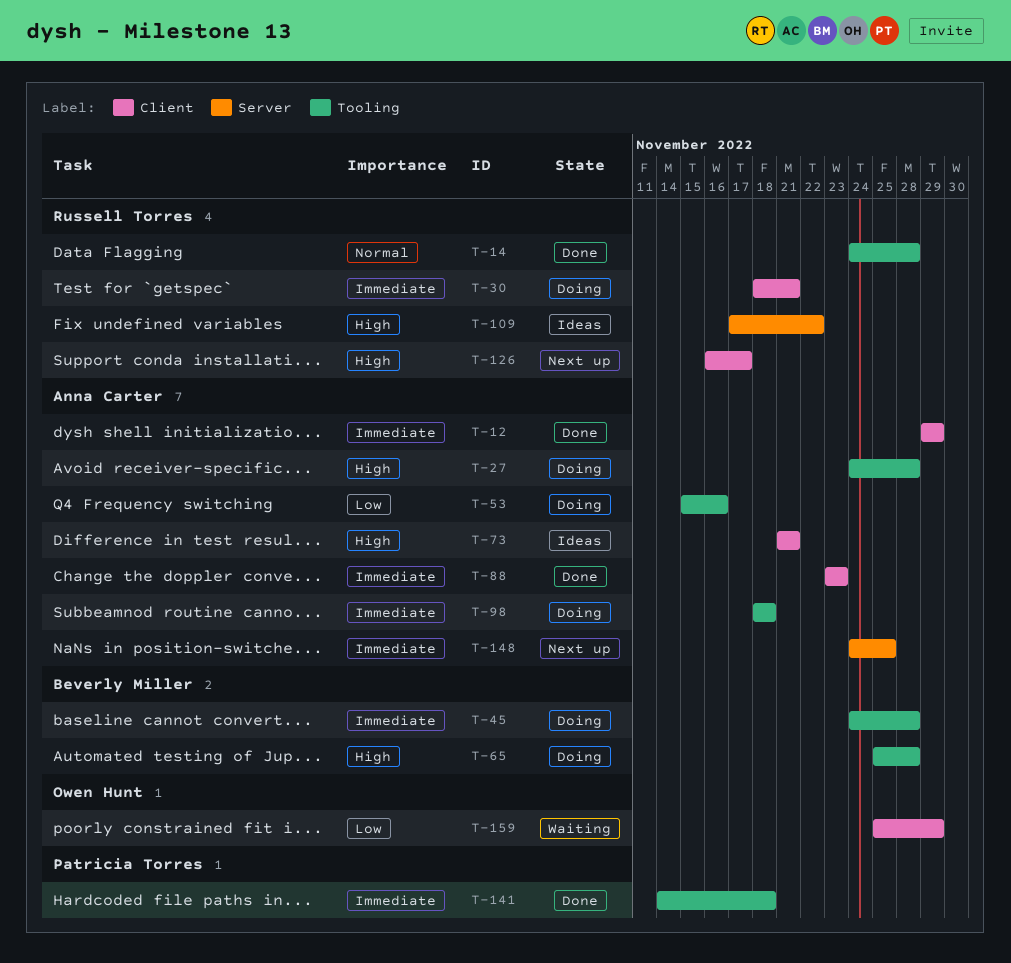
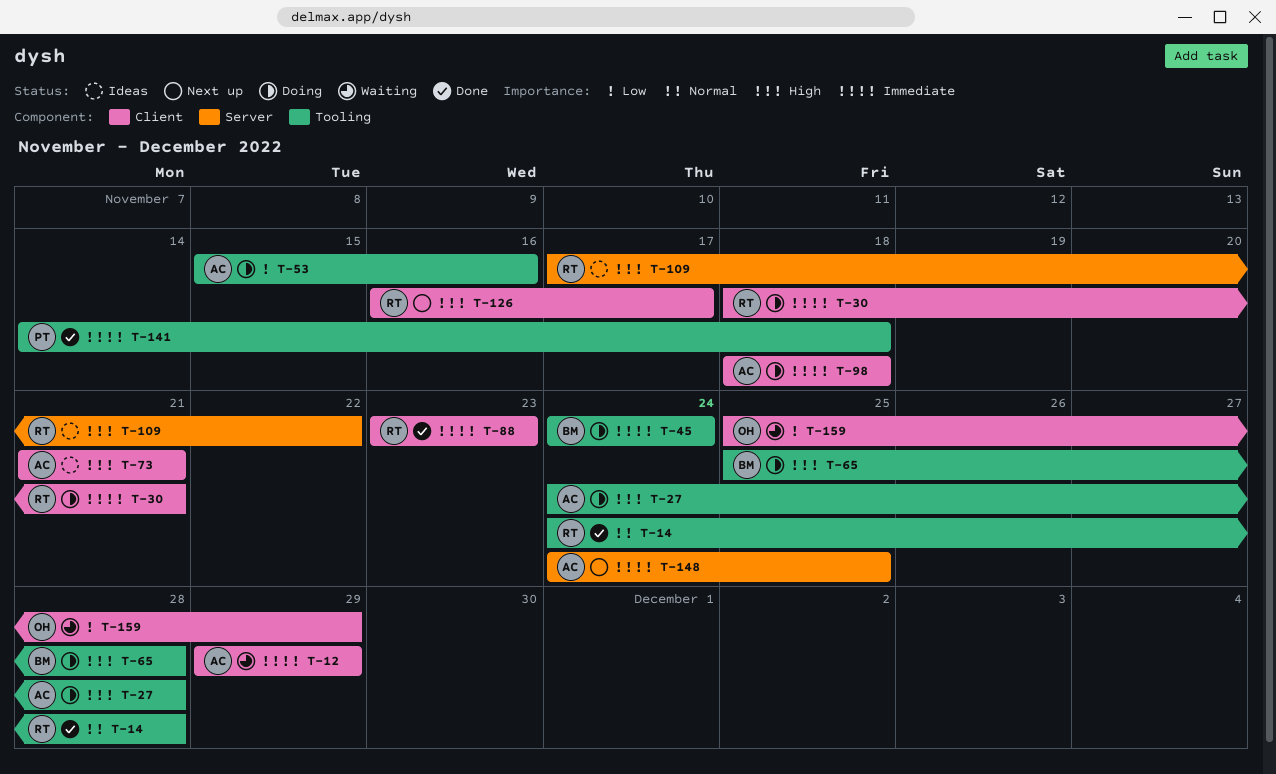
T-12, status: Done -> Waiting
T-45, due: Nov 28 -> Nov 24
T-88, owner: Anna Carter -> Russell Torres
T-98, label: Tooling -> Client

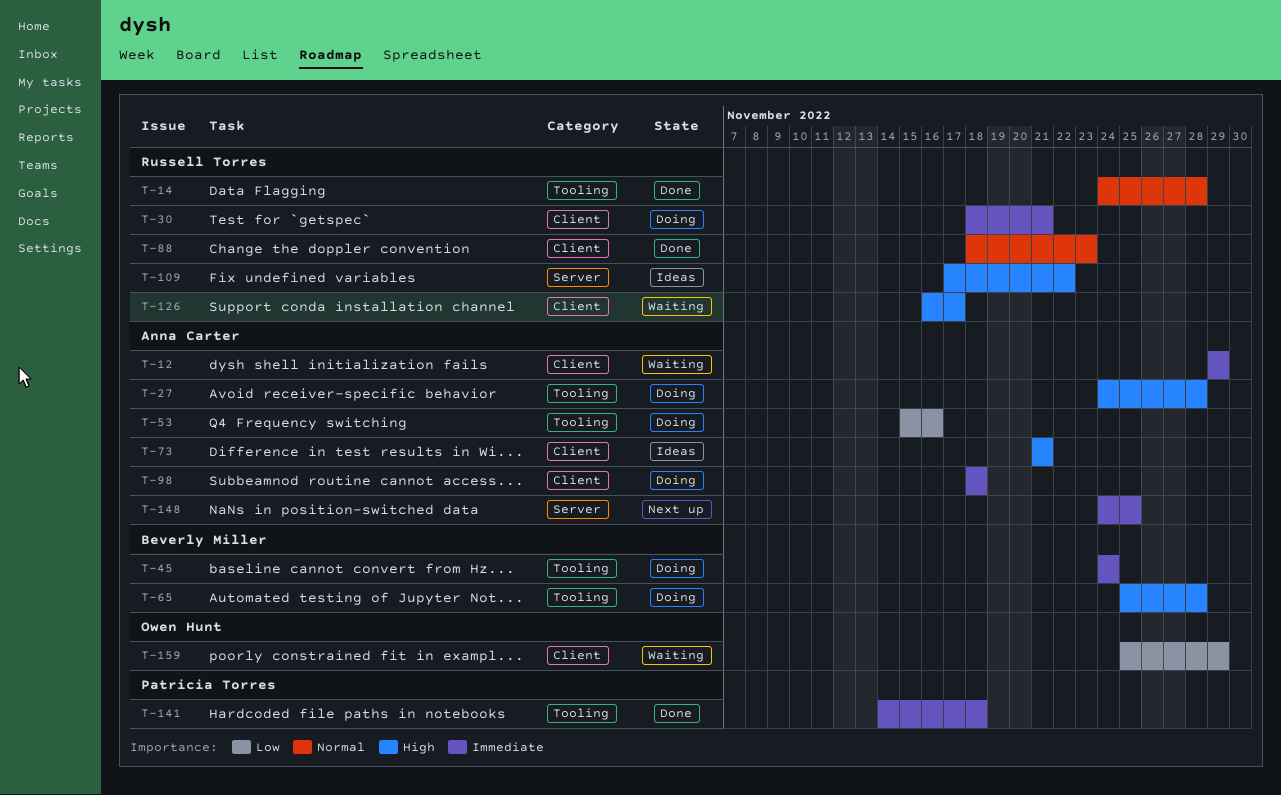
T-88, priority: Immediate -> Normal
T-88, start: Nov 23 -> Nov 18
T-126, status: Next up -> Waiting

